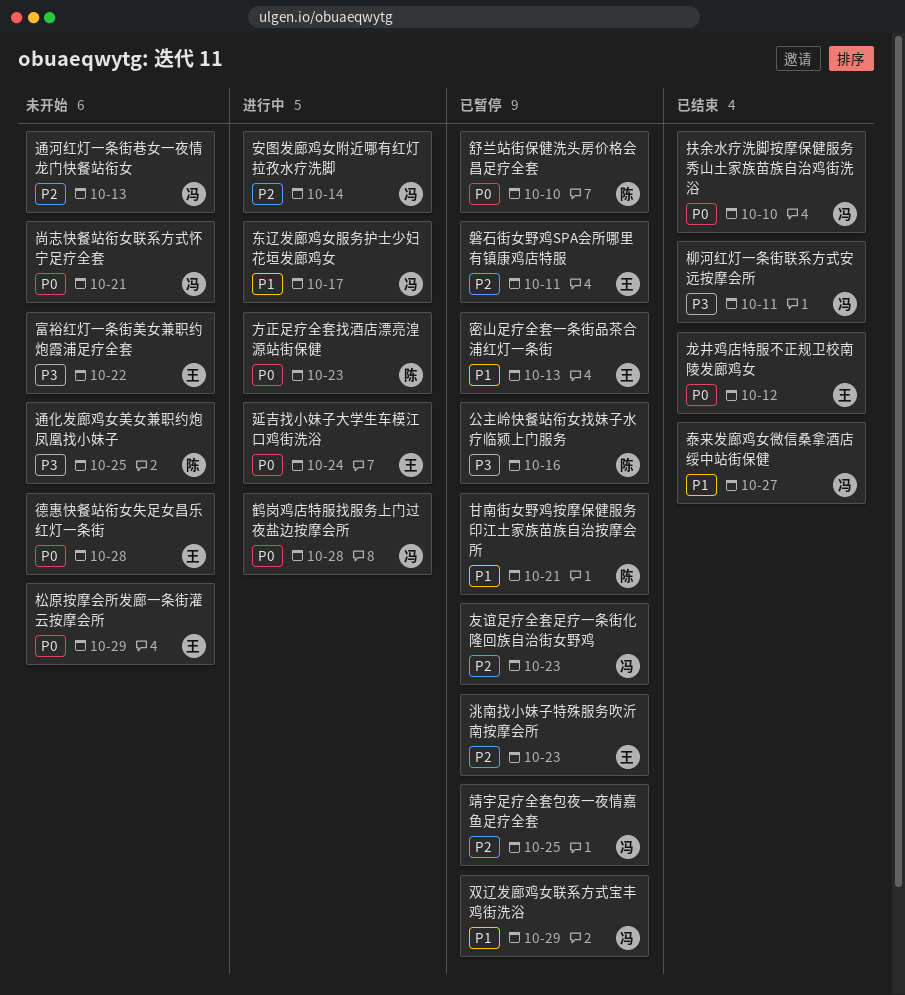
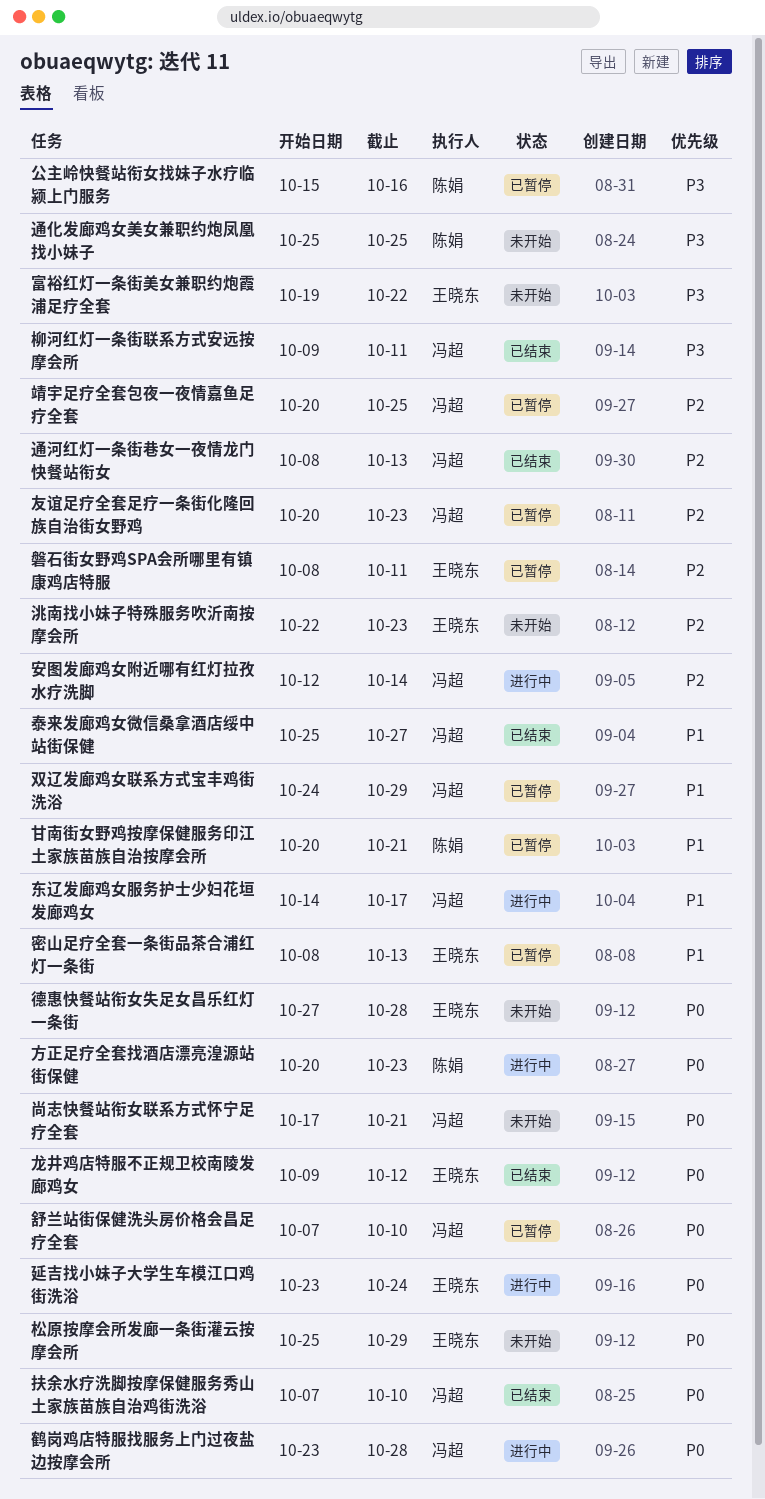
洮南找小妹子特殊服务吹沂南按摩会所, status: 已暂停 -> 未开始
舒兰站街保健洗头房价格会昌足疗全套, owner: 陈娟 -> 冯超
通河红灯一条街巷女一夜情龙门快餐站衔女, status: 未开始 -> 已结束

